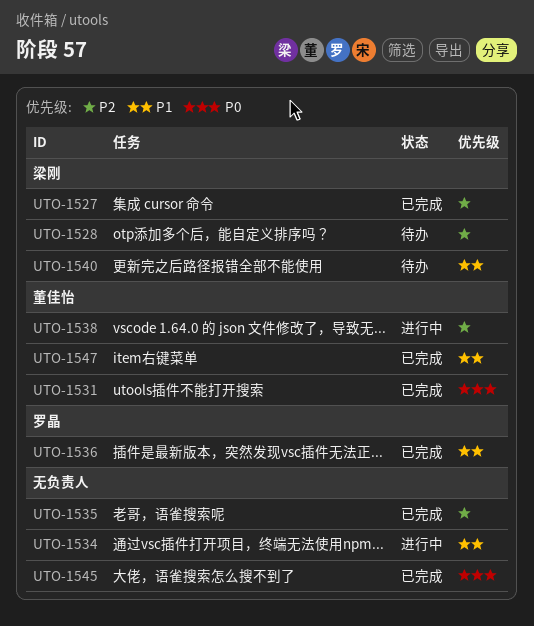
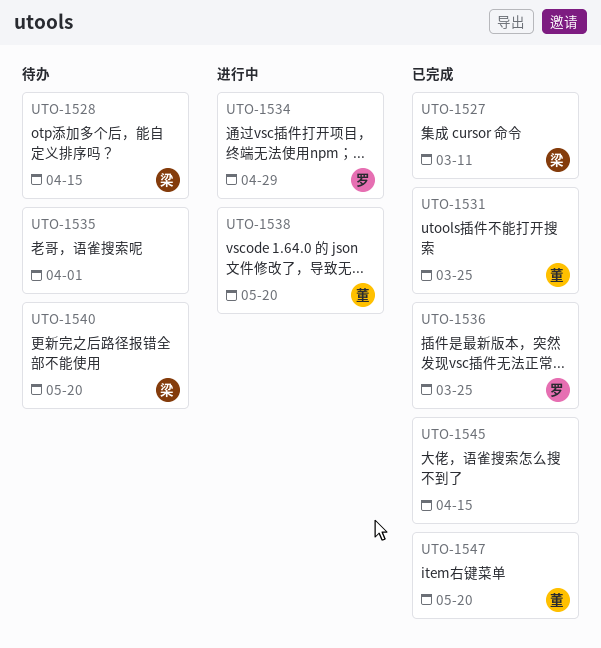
UTO-1534, owner: none -> 罗晶
UTO-1535, status: 已完成 -> 待办

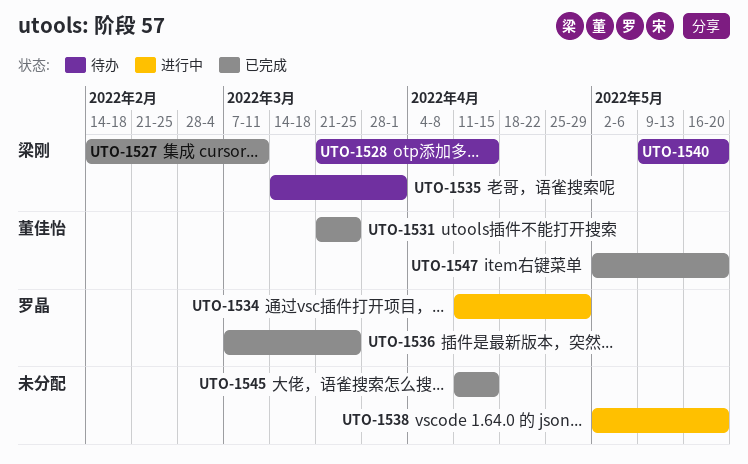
UTO-1535, owner: none -> 梁刚
UTO-1538, owner: 董佳怡 -> none

